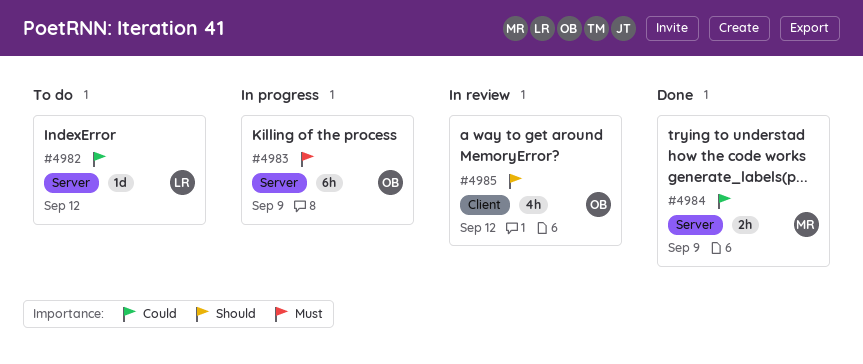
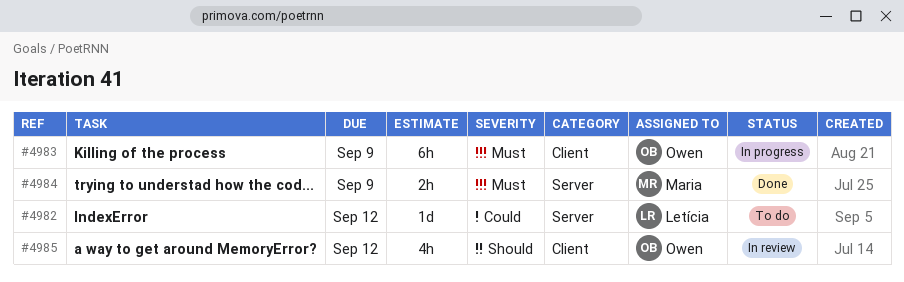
#4983, label: Server -> Client
#4984, priority: Could -> Must

